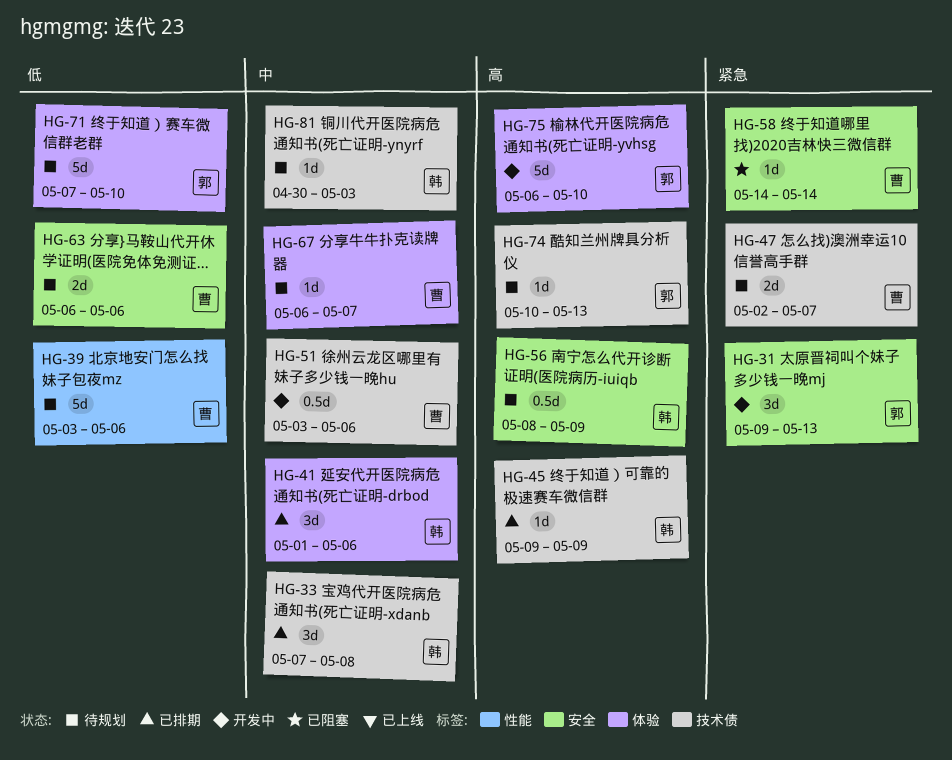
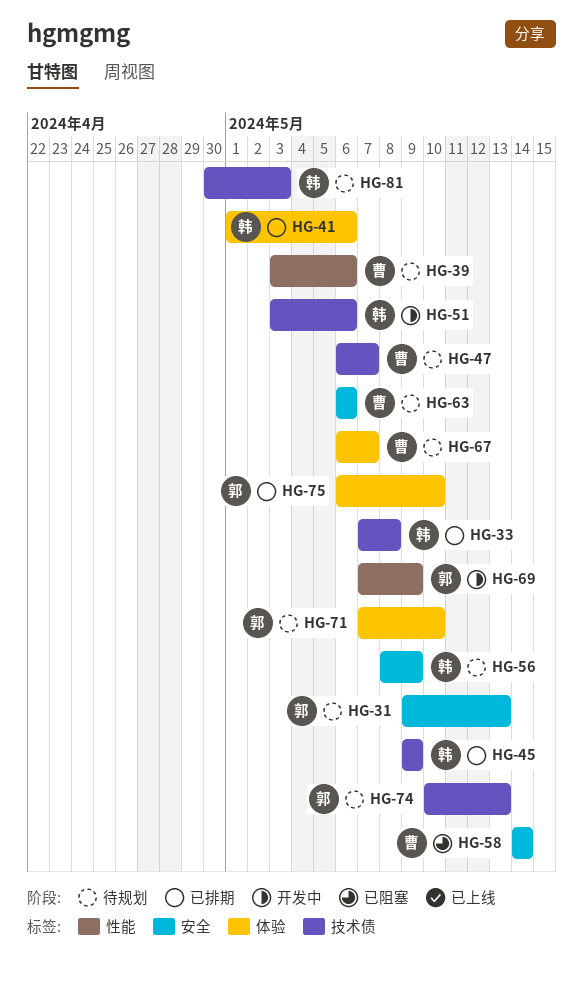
HG-31, status: 开发中 -> 待规划
HG-47, start: May 2 -> May 6
HG-51, owner: 曹 -> 韩
HG-69: none -> present
HG-75, status: 开发中 -> 已排期

